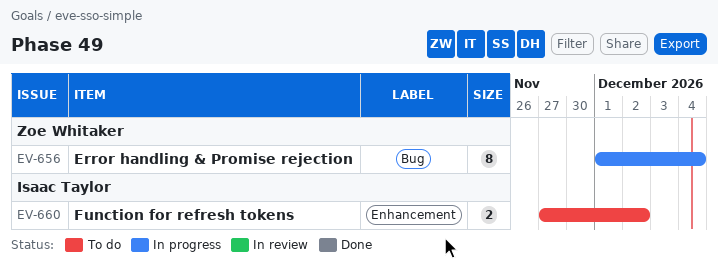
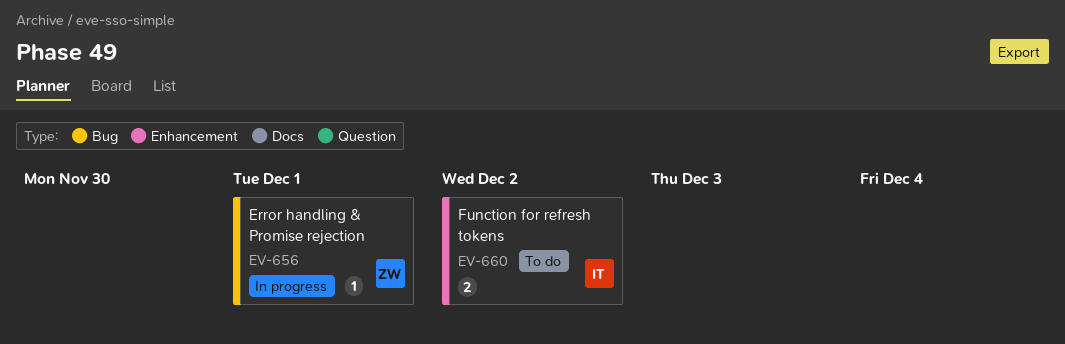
EV-656, estimate: 8 -> 1
EV-656, due: Dec 4 -> Dec 1

